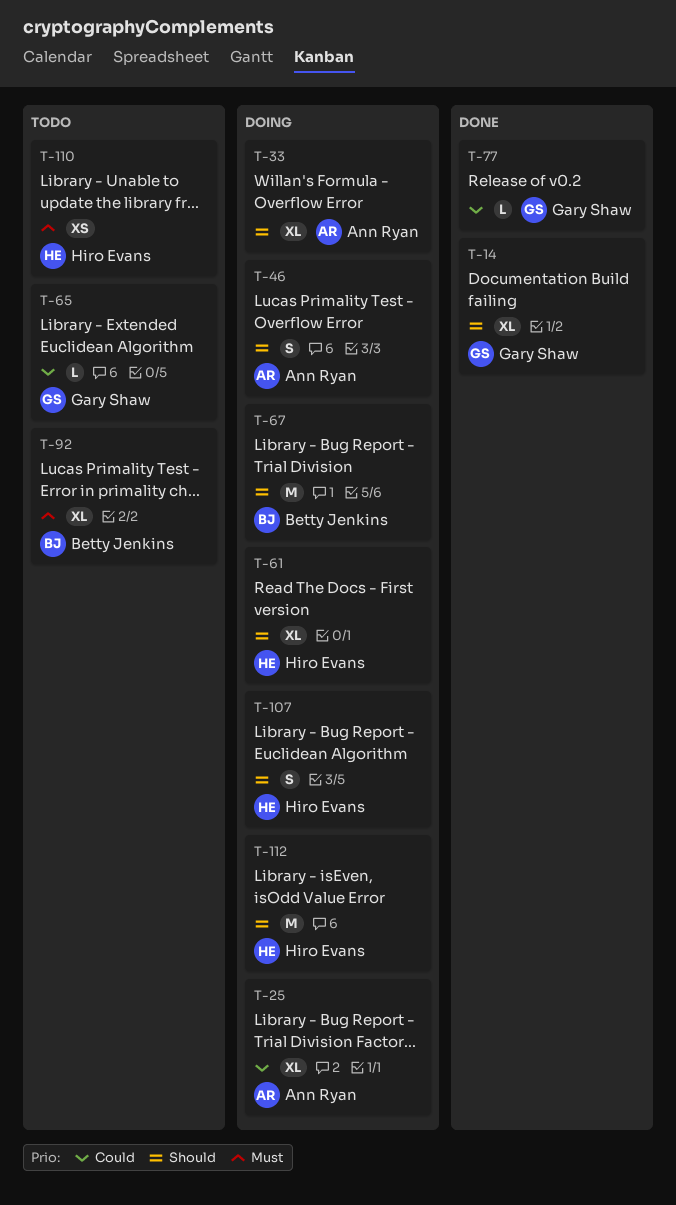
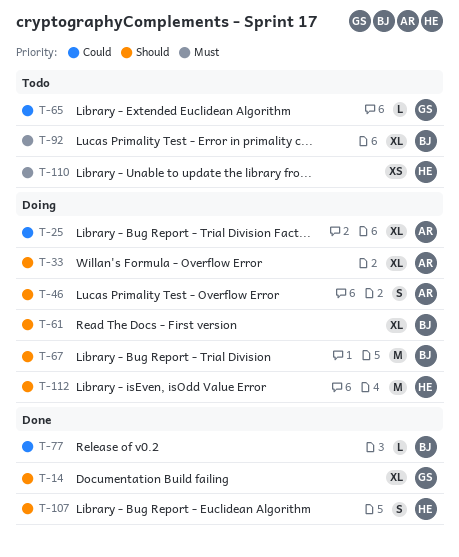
T-61, owner: Hiro Evans -> Betty Jenkins
T-77, owner: Gary Shaw -> Betty Jenkins
T-107, status: Doing -> Done

